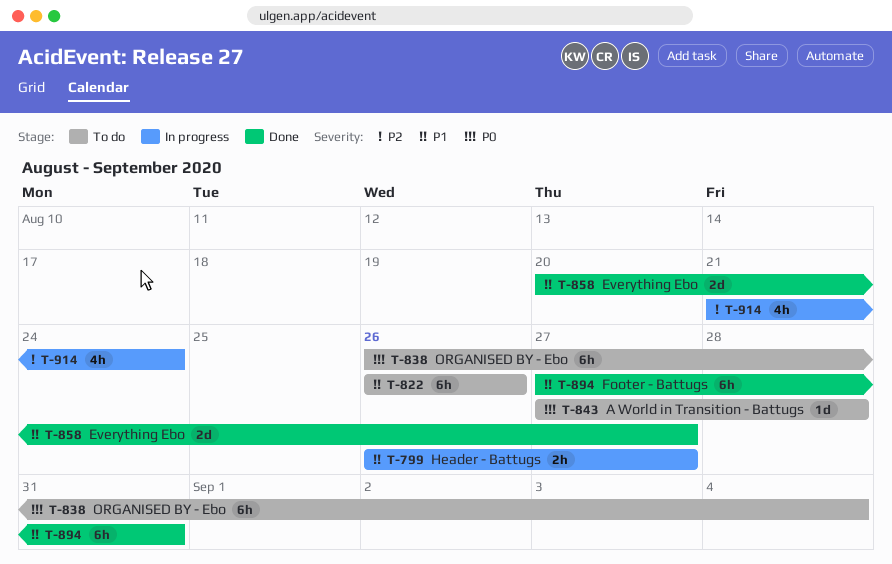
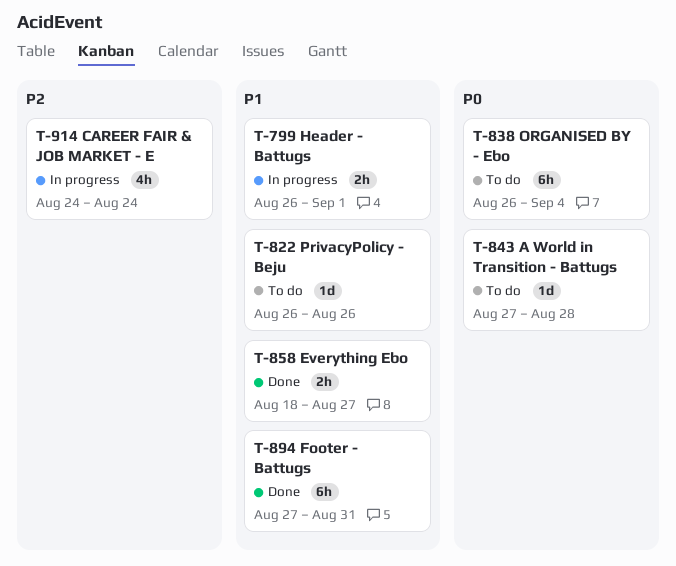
T-799, due: Aug 27 -> Sep 1
T-822, estimate: 6h -> 1d
T-858, estimate: 2d -> 2h
T-858, start: Aug 20 -> Aug 18
T-914, start: Aug 21 -> Aug 24

